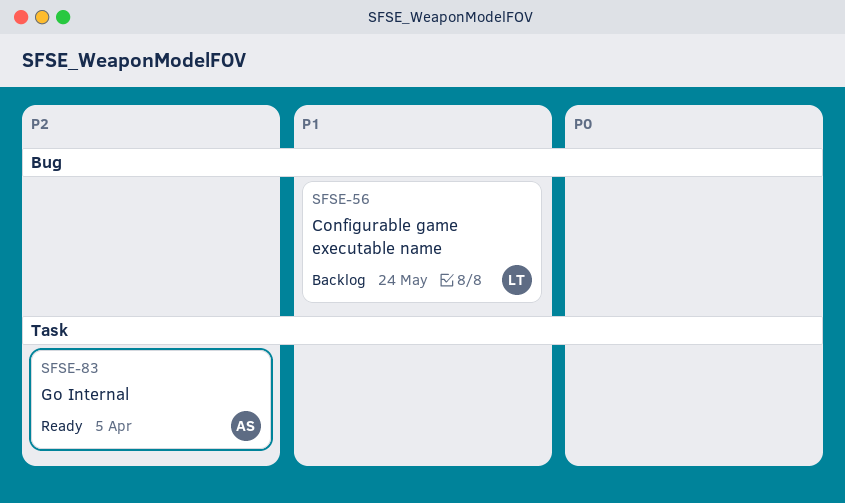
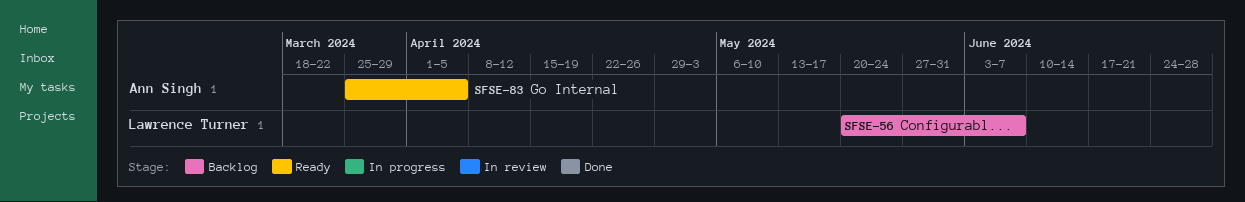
SFSE-56, due: May 24 -> Jun 7

